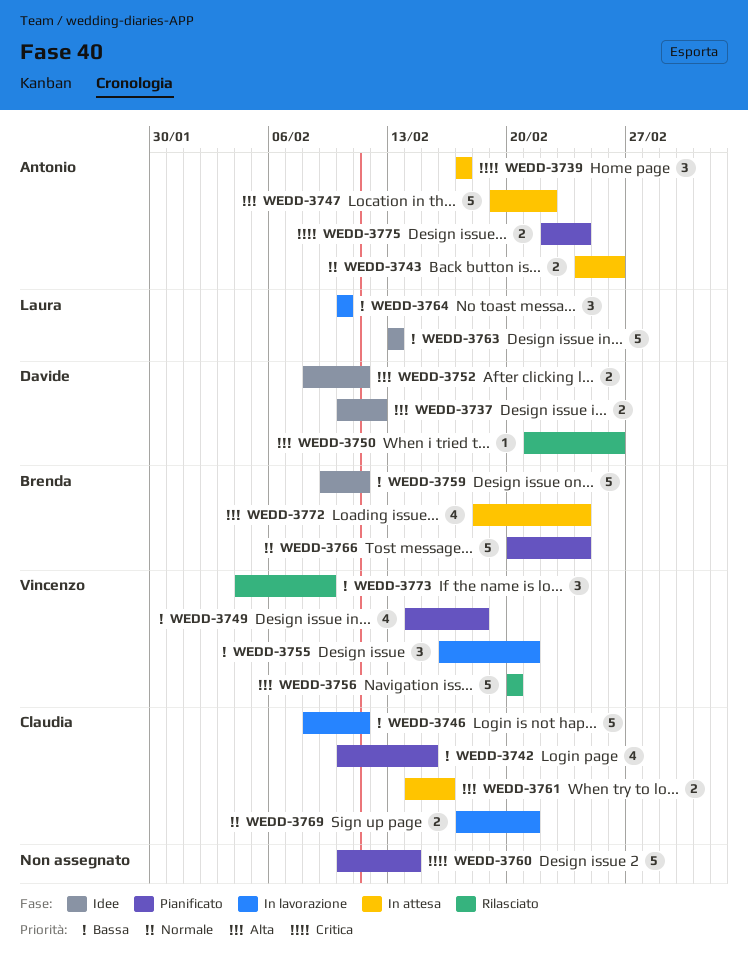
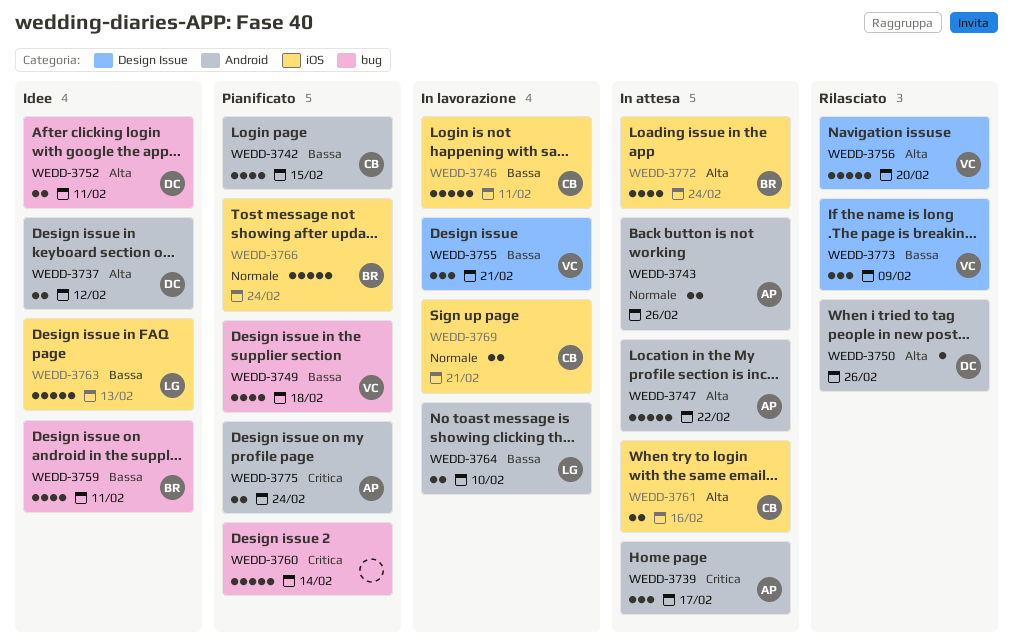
WEDD-3759, estimate: 5 -> 4
WEDD-3764, estimate: 3 -> 2

